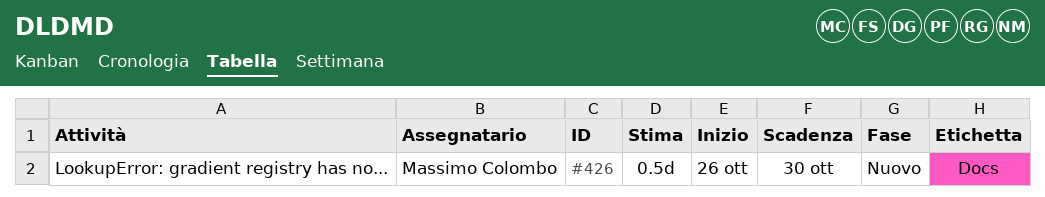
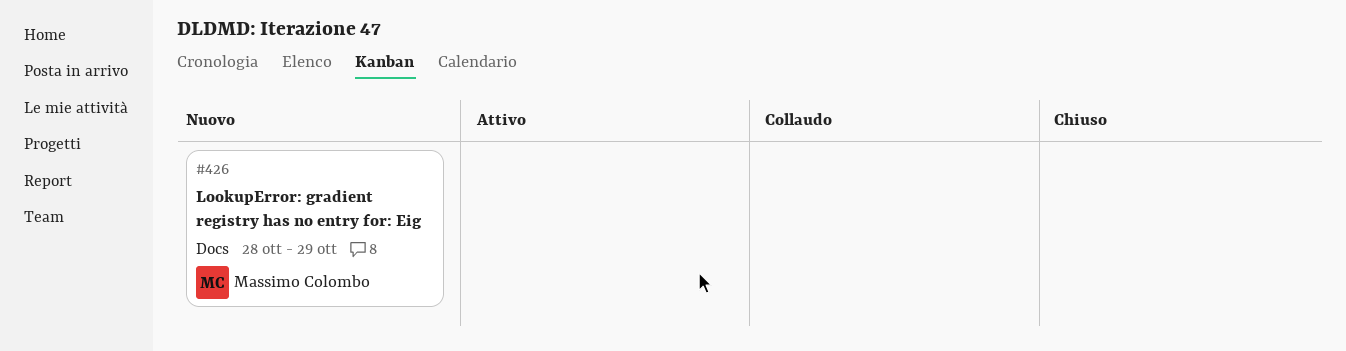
#426, start: Oct 26 -> Oct 28
#426, due: Oct 30 -> Oct 29

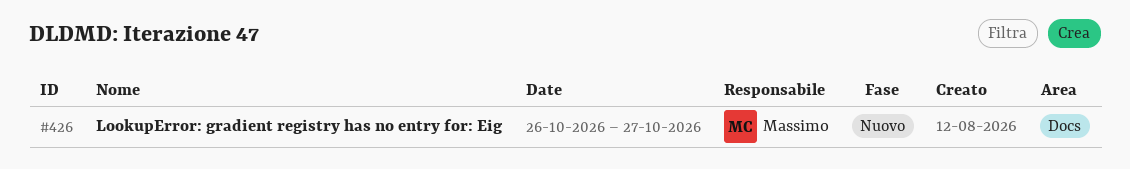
#426, start: Oct 28 -> Oct 26
#426, due: Oct 29 -> Oct 27

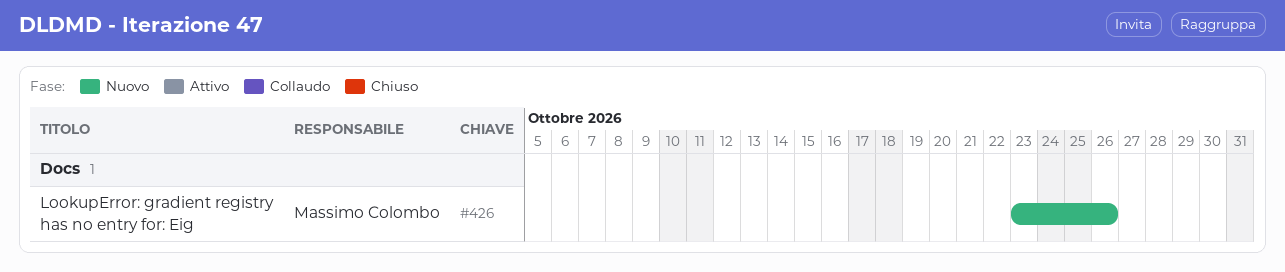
#426, start: Oct 26 -> Oct 23
#426, due: Oct 27 -> Oct 26

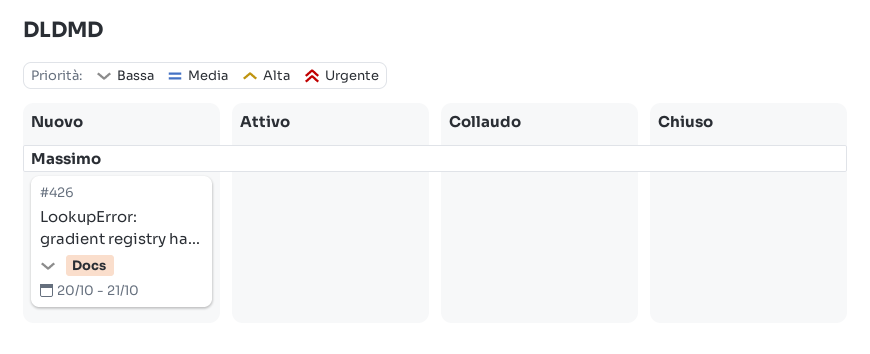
#426, start: Oct 23 -> Oct 20
#426, due: Oct 26 -> Oct 21

